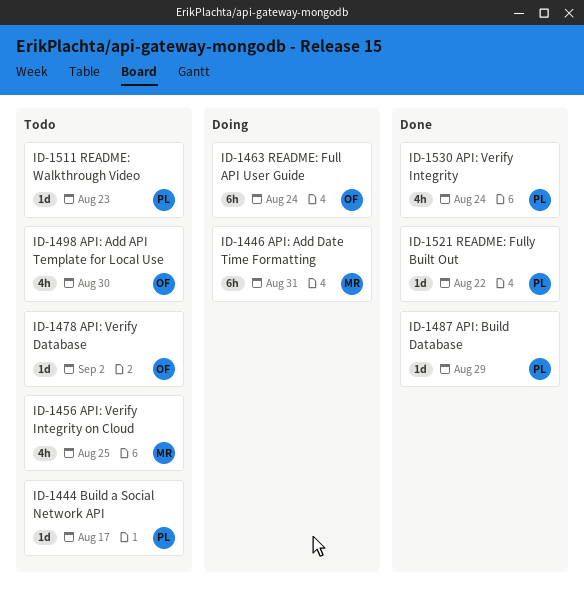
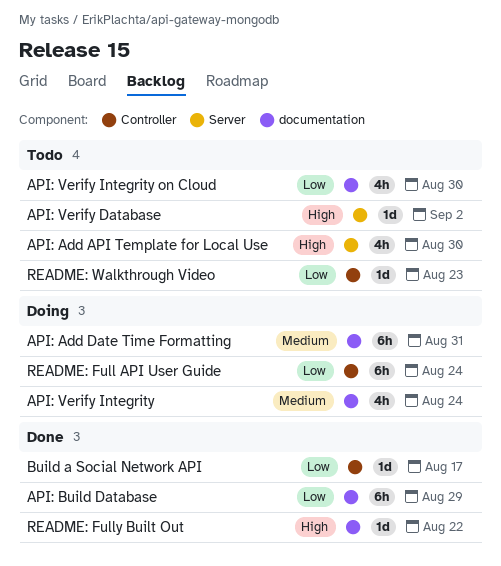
API: Build Database, estimate: 1d -> 6h
API: Verify Integrity, status: Done -> Doing
API: Verify Integrity on Cloud, due: Aug 25 -> Aug 30
Build a Social Network API, status: Todo -> Done

